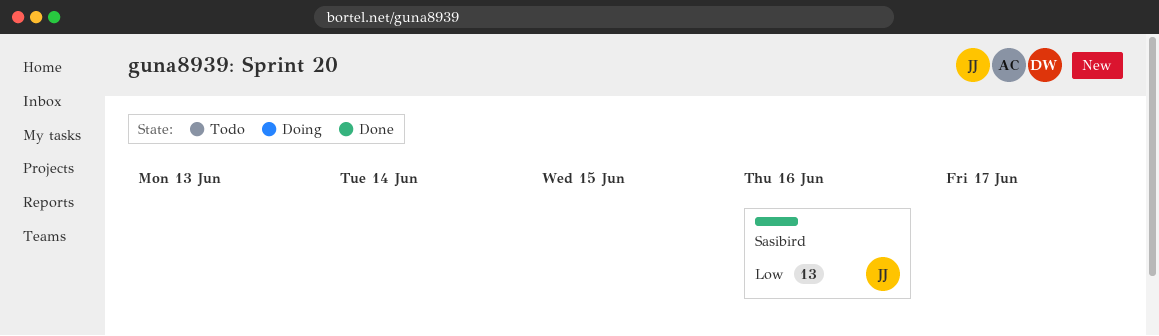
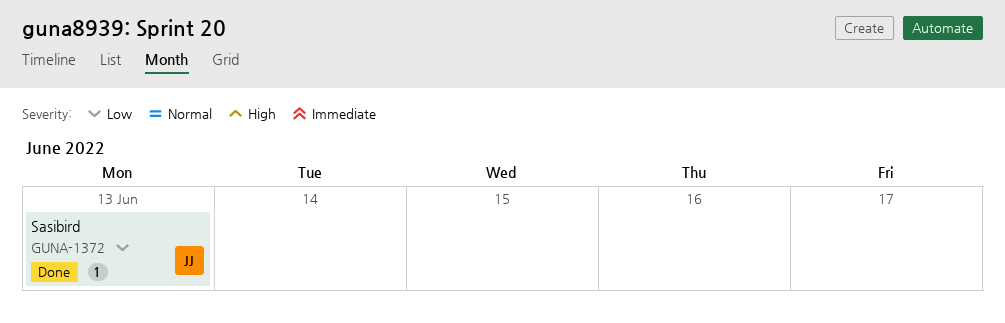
Sasibird, estimate: 13 -> 1
Sasibird, due: Jun 16 -> Jun 13

